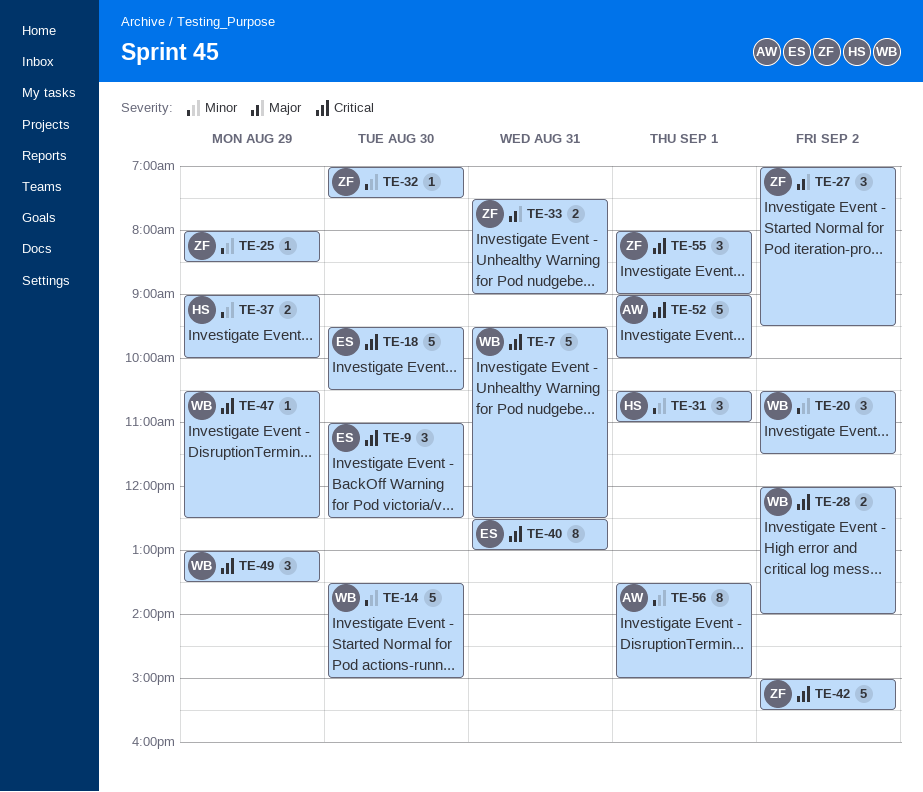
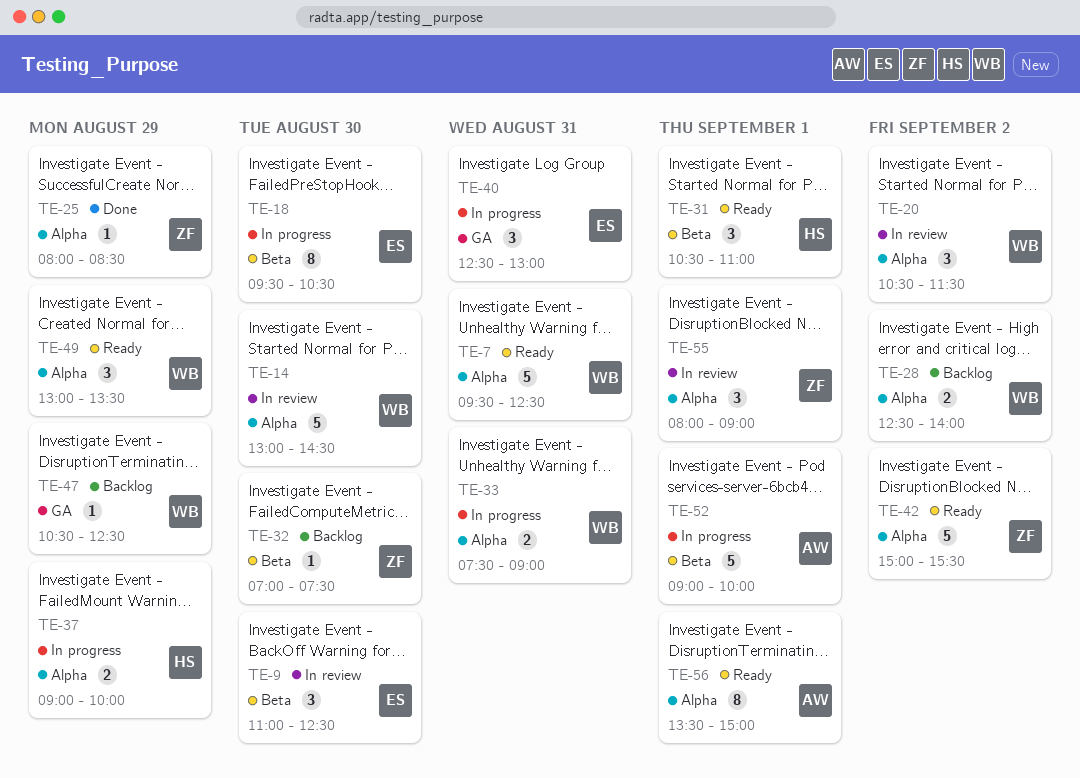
TE-14, begins: 13:30 -> 13:00
TE-14, ends: 15:00 -> 14:30
TE-18, estimate: 5 -> 8
TE-27: present -> none
TE-28, begins: 12:00 -> 12:30
TE-33, owner: ZF -> WB
TE-40, estimate: 8 -> 3

